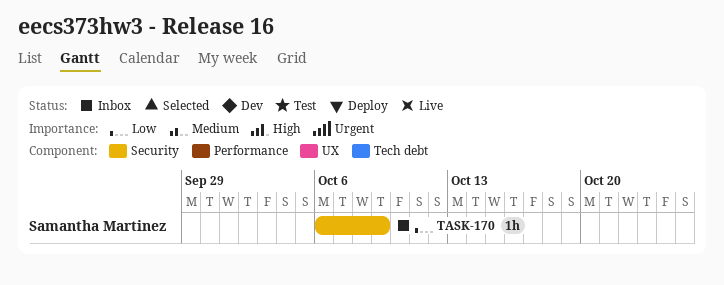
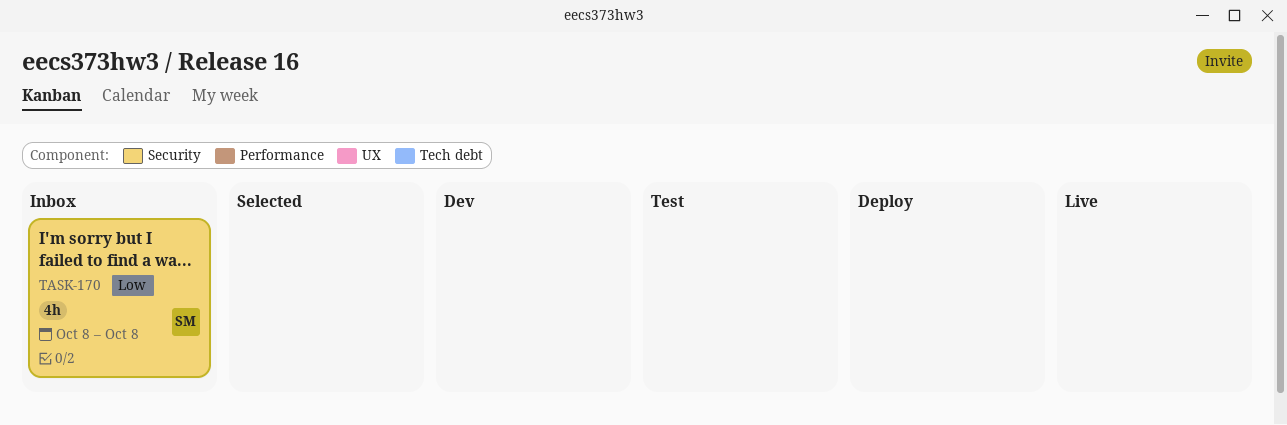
TASK-170, estimate: 1h -> 4h
TASK-170, start: Oct 6 -> Oct 8
TASK-170, due: Oct 9 -> Oct 8

